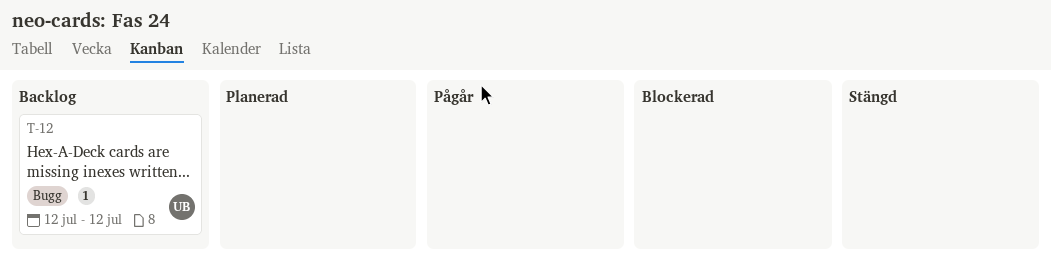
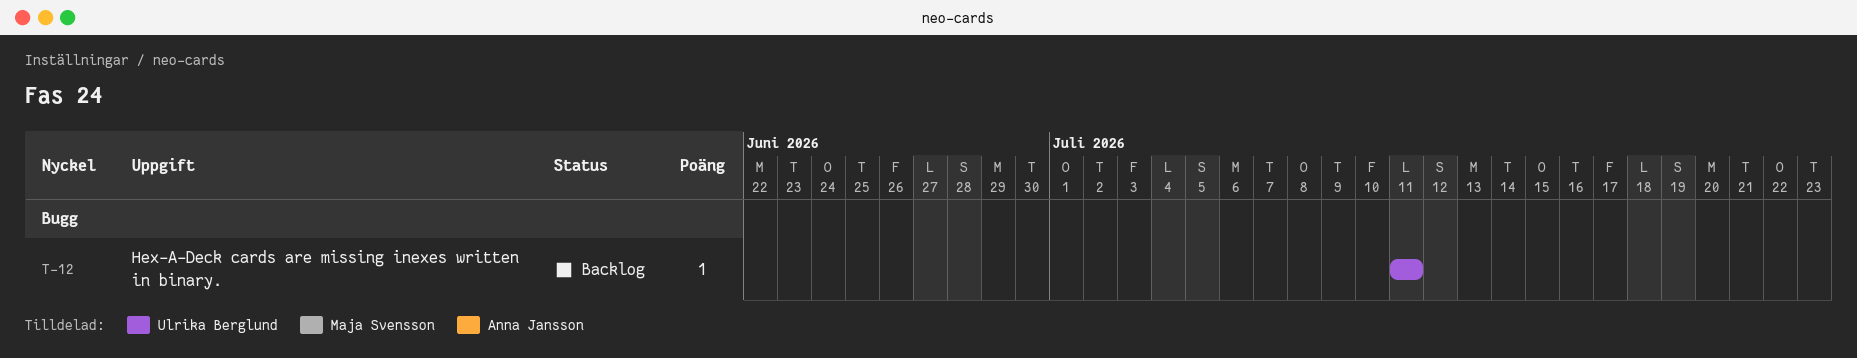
T-12, start: Jul 12 -> Jul 11
T-12, due: Jul 12 -> Jul 11

